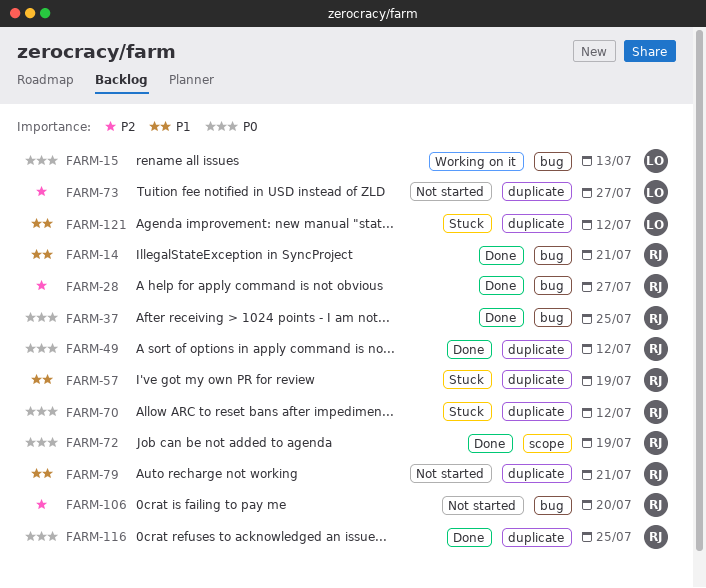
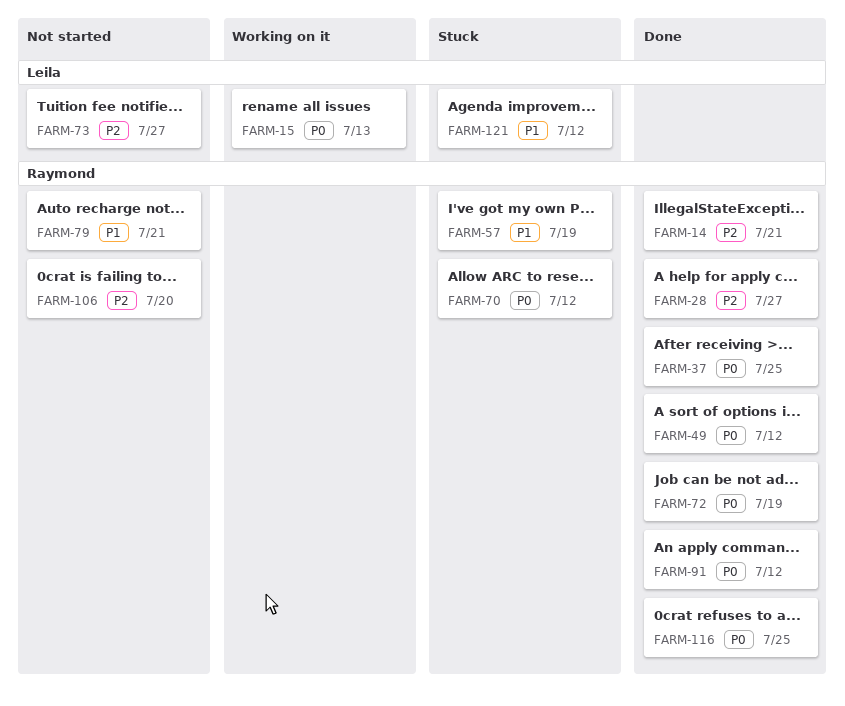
FARM-14, priority: P1 -> P2
FARM-91: none -> present

